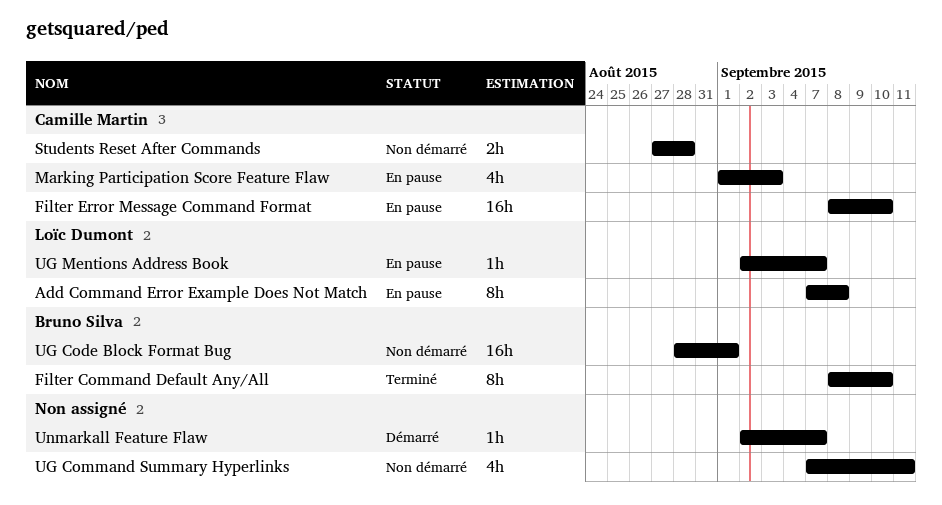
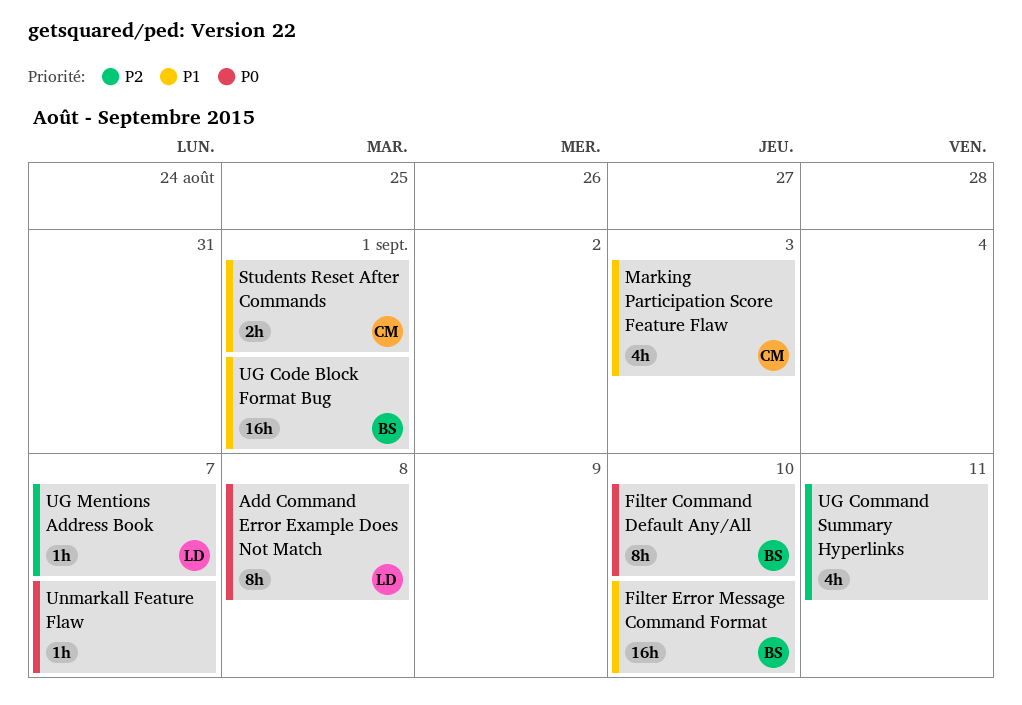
Filter Error Message Command Format, owner: Camille Martin -> Bruno Silva
Students Reset After Commands, due: Aug 28 -> Sep 1

